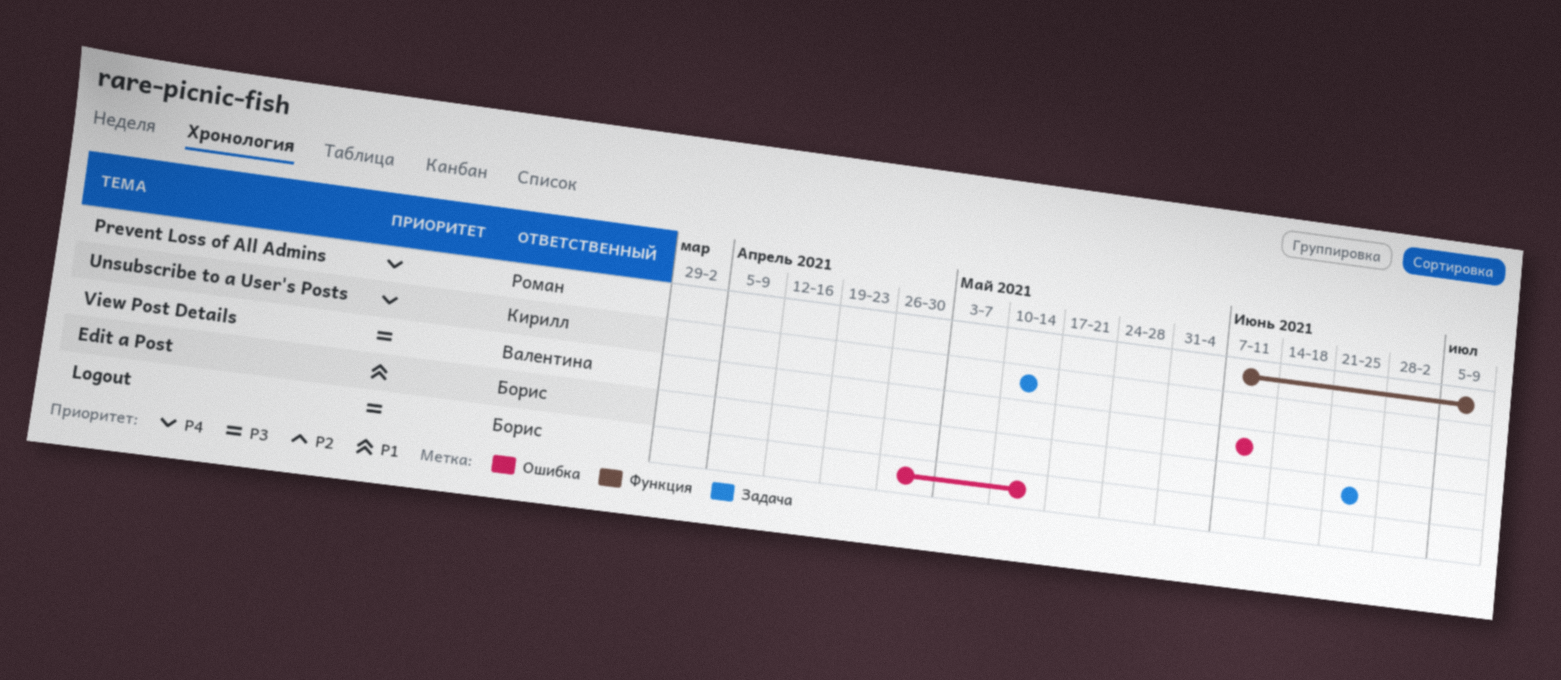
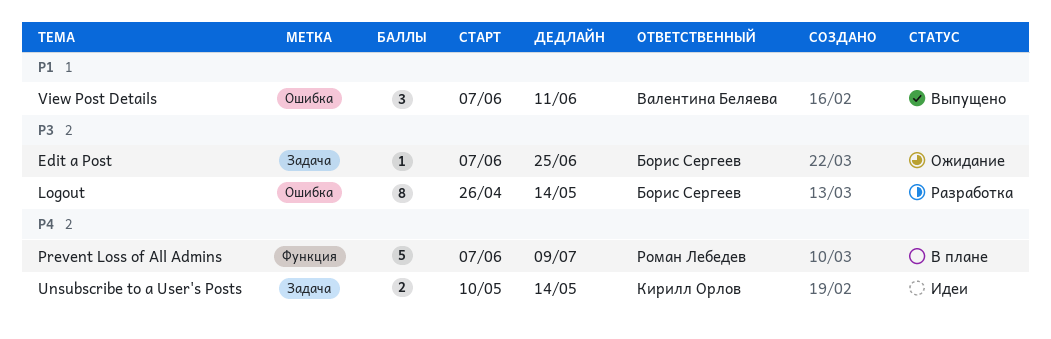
Edit a Post, priority: P1 -> P3
Edit a Post, start: Jun 21 -> Jun 7
View Post Details, priority: P3 -> P1

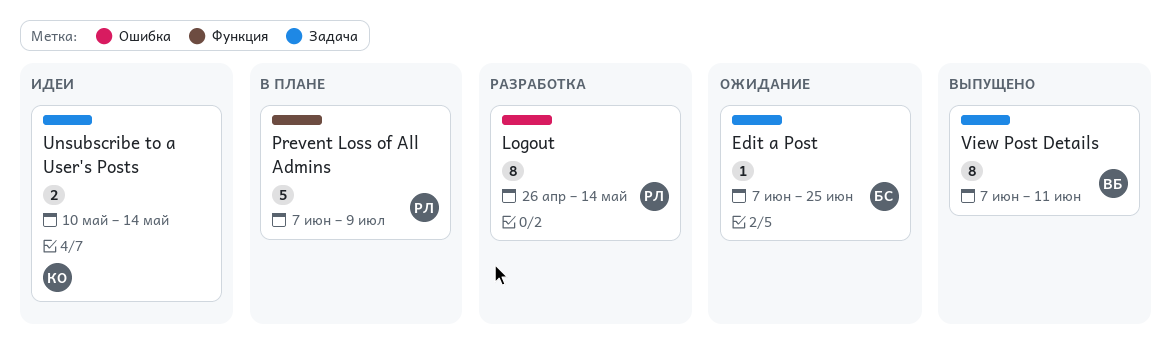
Logout, owner: Борис Сергеев -> Роман Лебедев
View Post Details, label: Ошибка -> Задача
View Post Details, estimate: 3 -> 8

